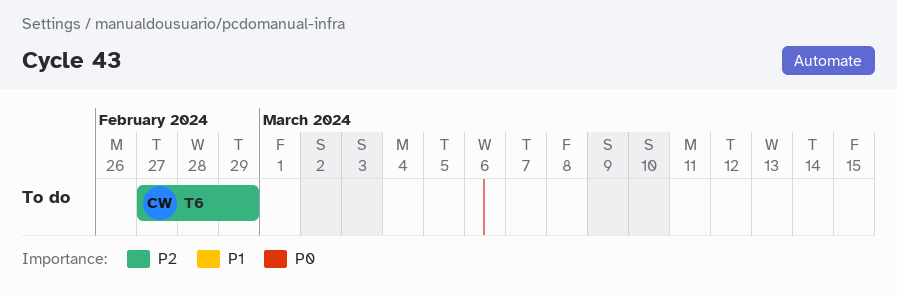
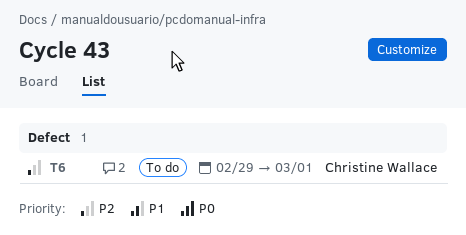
T6, start: Feb 27 -> Feb 29
T6, due: Feb 29 -> Mar 1

